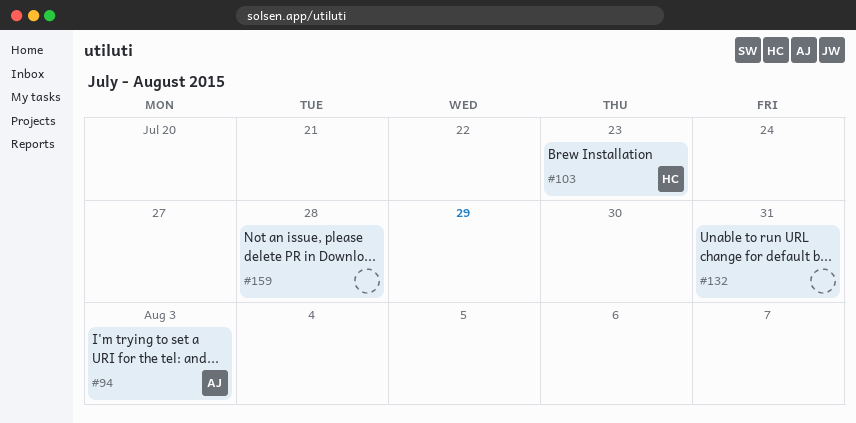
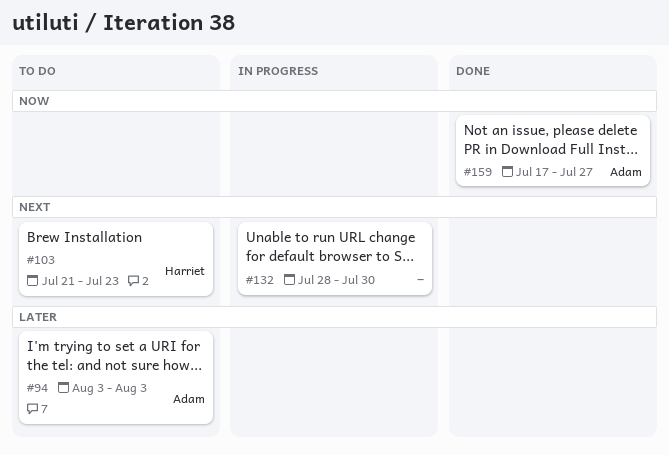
#132, due: Jul 31 -> Jul 30
#159, owner: none -> Adam
#159, due: Jul 28 -> Jul 27

